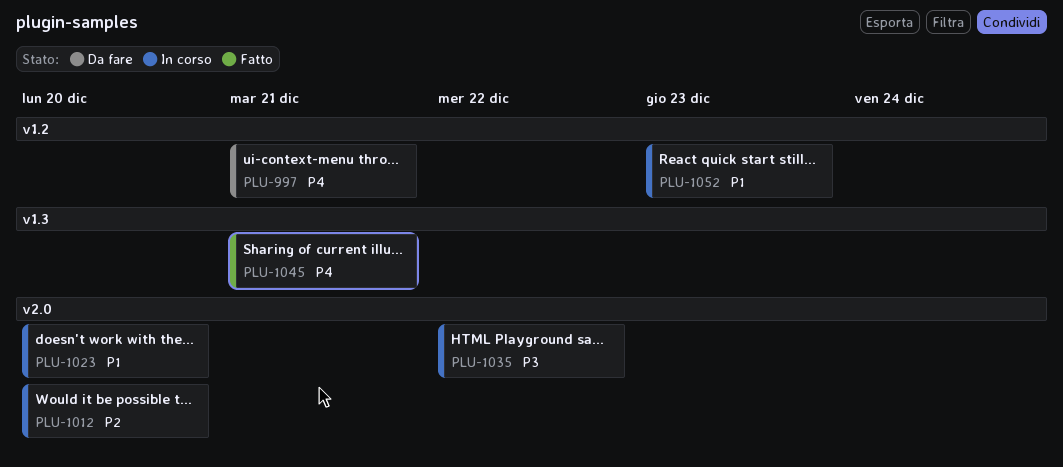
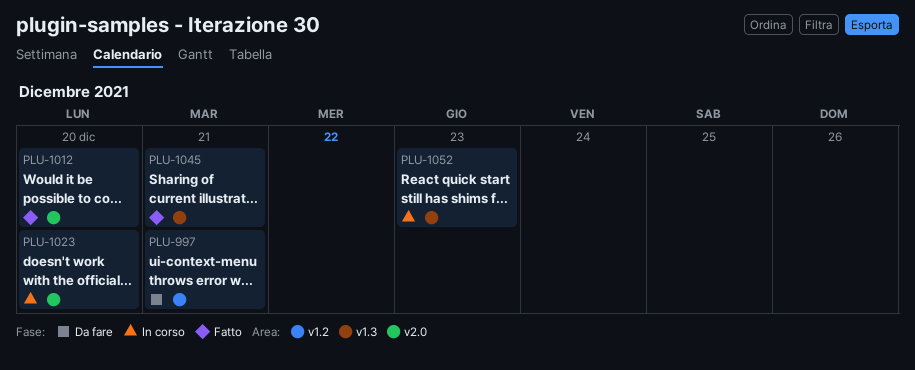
PLU-1012, status: In corso -> Fatto
PLU-1035: present -> none
PLU-1052, label: v1.2 -> v1.3

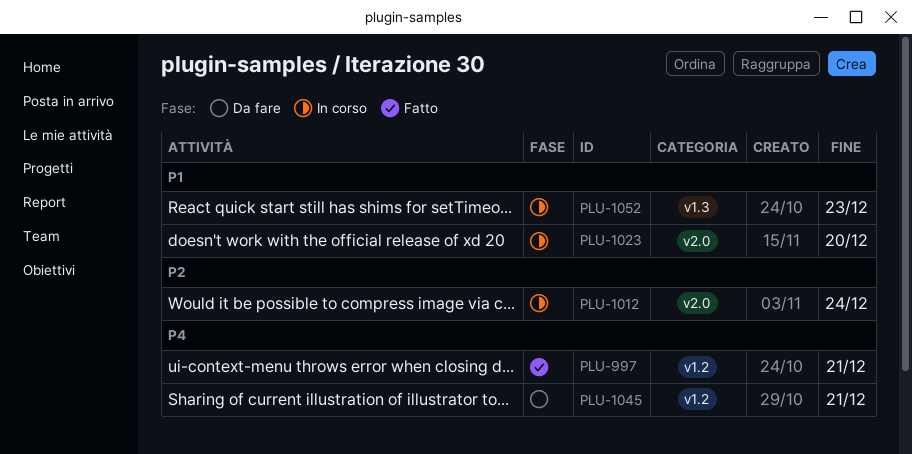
PLU-997, status: Da fare -> Fatto
PLU-1012, status: Fatto -> In corso
PLU-1012, due: Dec 20 -> Dec 24
PLU-1045, status: Fatto -> Da fare
PLU-1045, label: v1.3 -> v1.2

